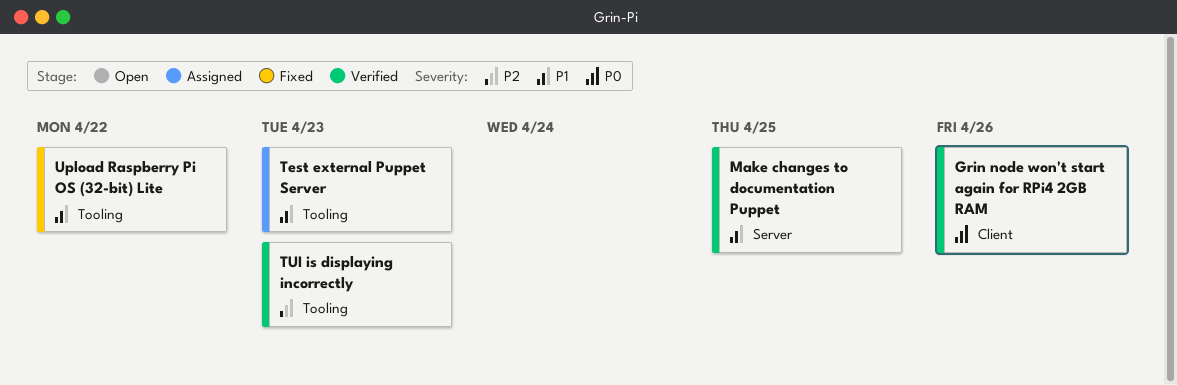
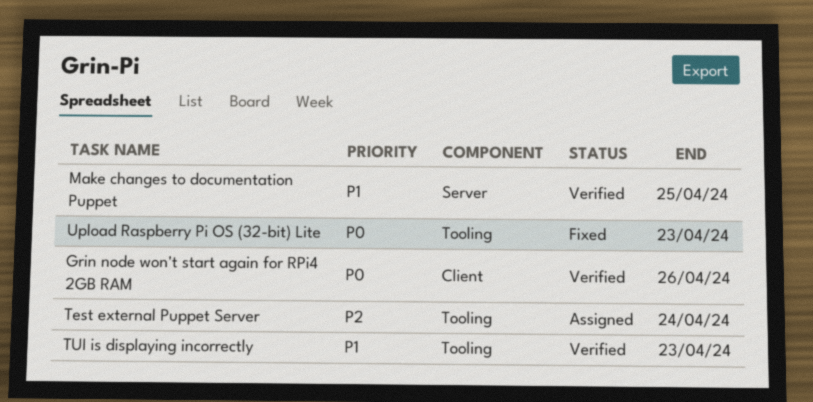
Test external Puppet Server, priority: P1 -> P2
Test external Puppet Server, due: Apr 23 -> Apr 24
TUI is displaying incorrectly, priority: P2 -> P1
Upload Raspberry Pi OS (32-bit) Lite, priority: P1 -> P0
Upload Raspberry Pi OS (32-bit) Lite, due: Apr 22 -> Apr 23

